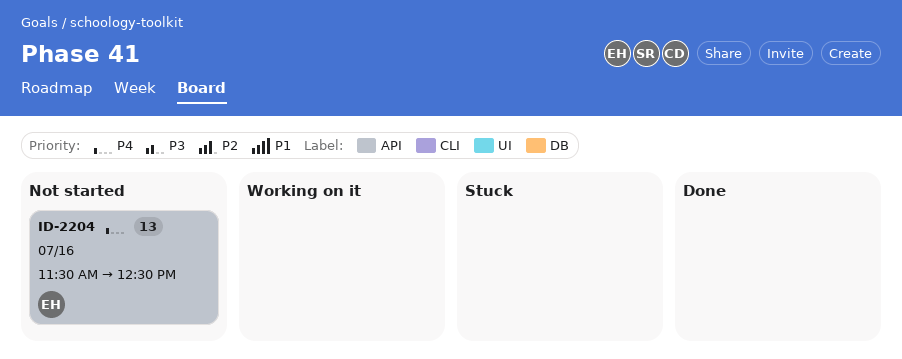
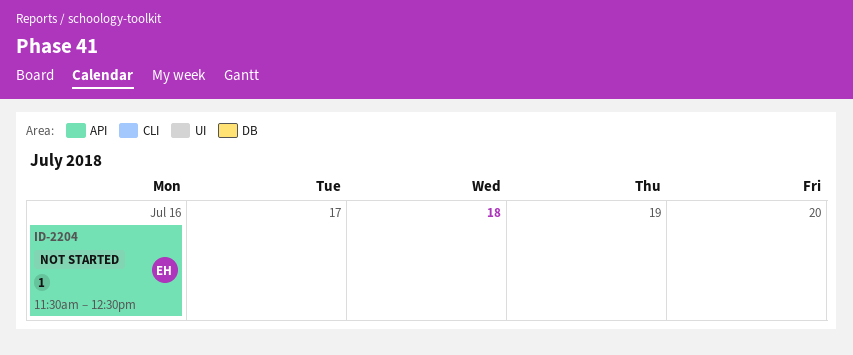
ID-2204, estimate: 13 -> 1

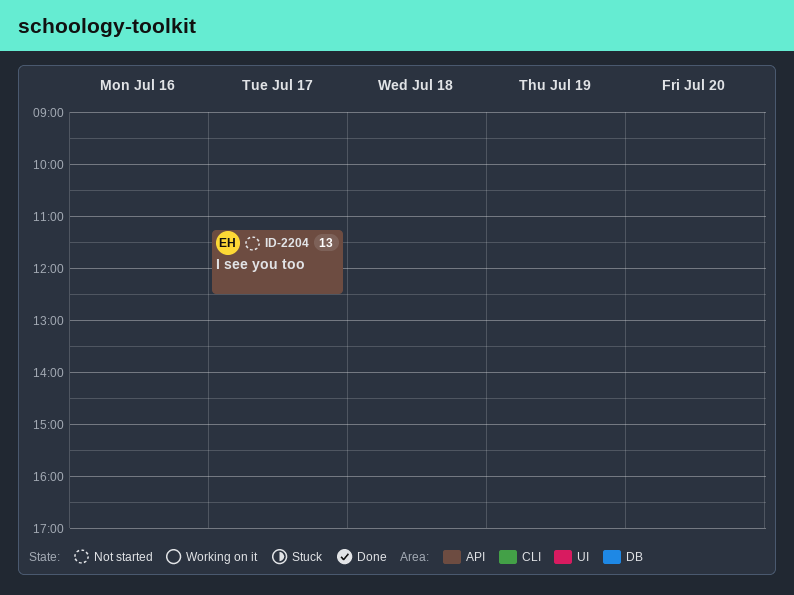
ID-2204, estimate: 1 -> 13
ID-2204, day: Jul 16 -> Jul 17
ID-2204, begins: 11:30 -> 11:15

